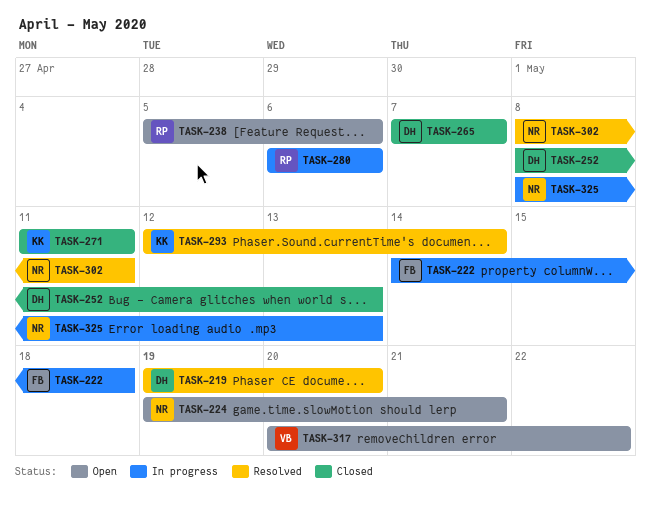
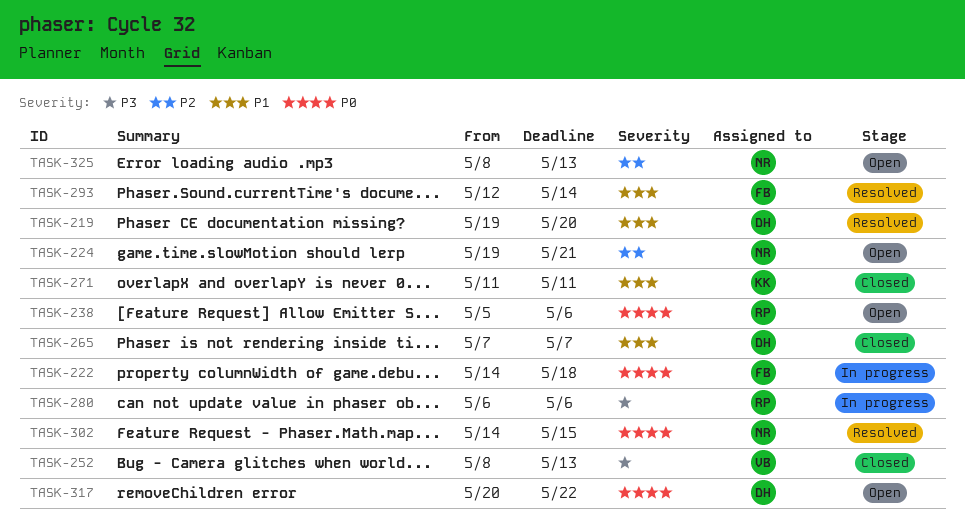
TASK-252, owner: DH -> VB
TASK-293, owner: KK -> FB
TASK-302, start: May 8 -> May 14
TASK-302, due: May 11 -> May 15
TASK-317, owner: VB -> DH
TASK-325, status: In progress -> Open

